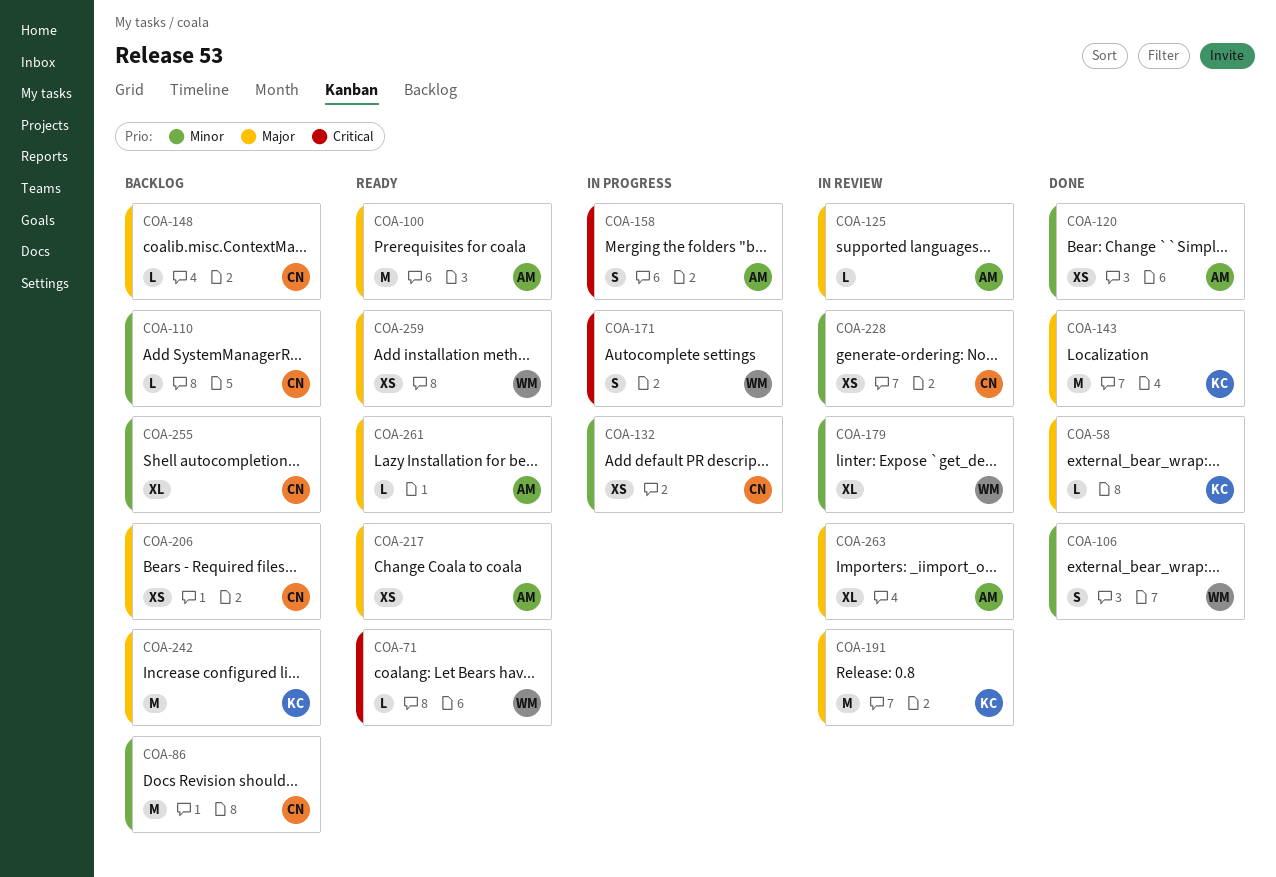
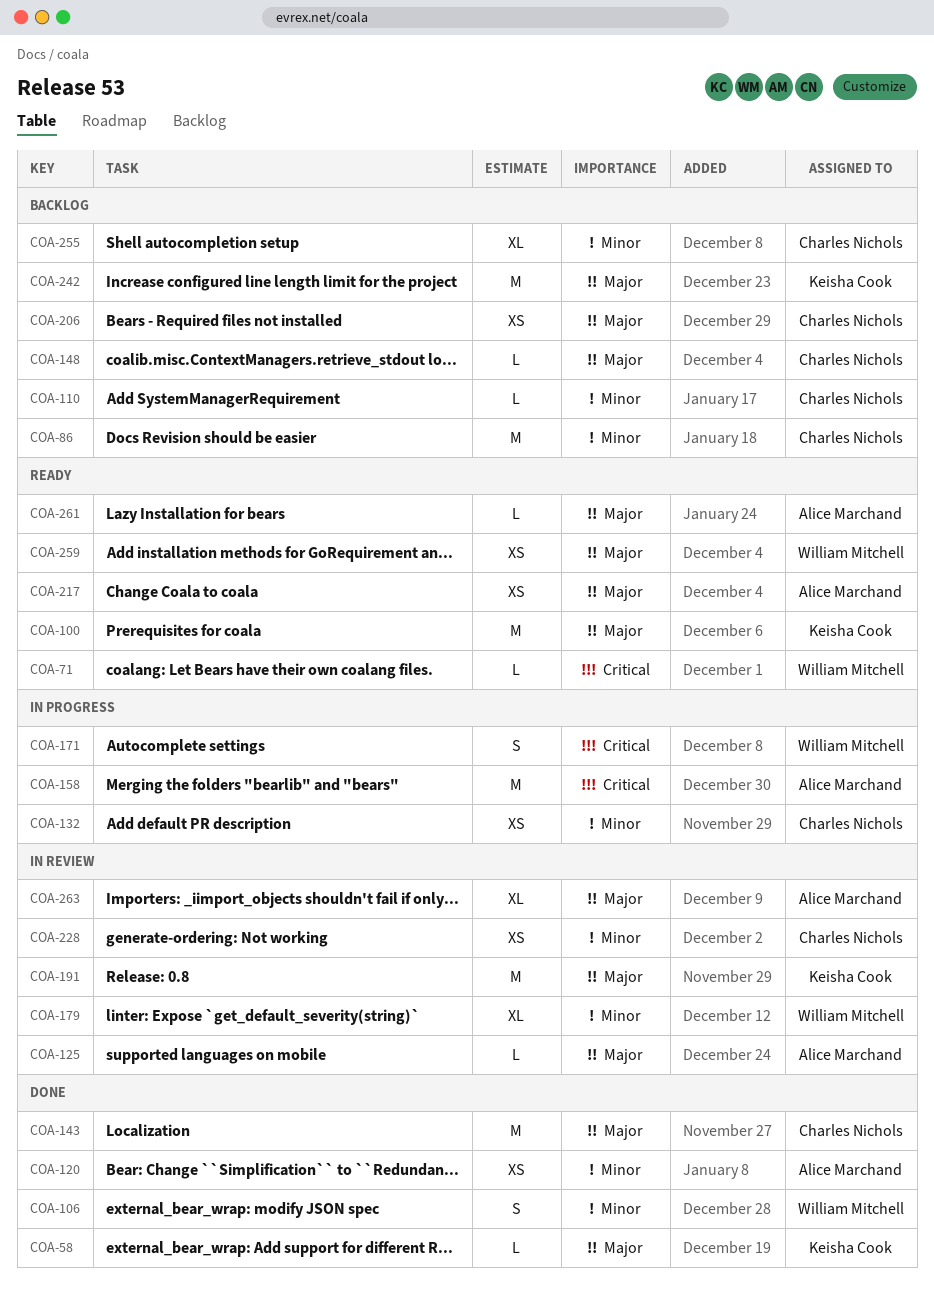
COA-100, owner: Alice Marchand -> Keisha Cook
COA-143, owner: Keisha Cook -> Charles Nichols
COA-158, estimate: S -> M

